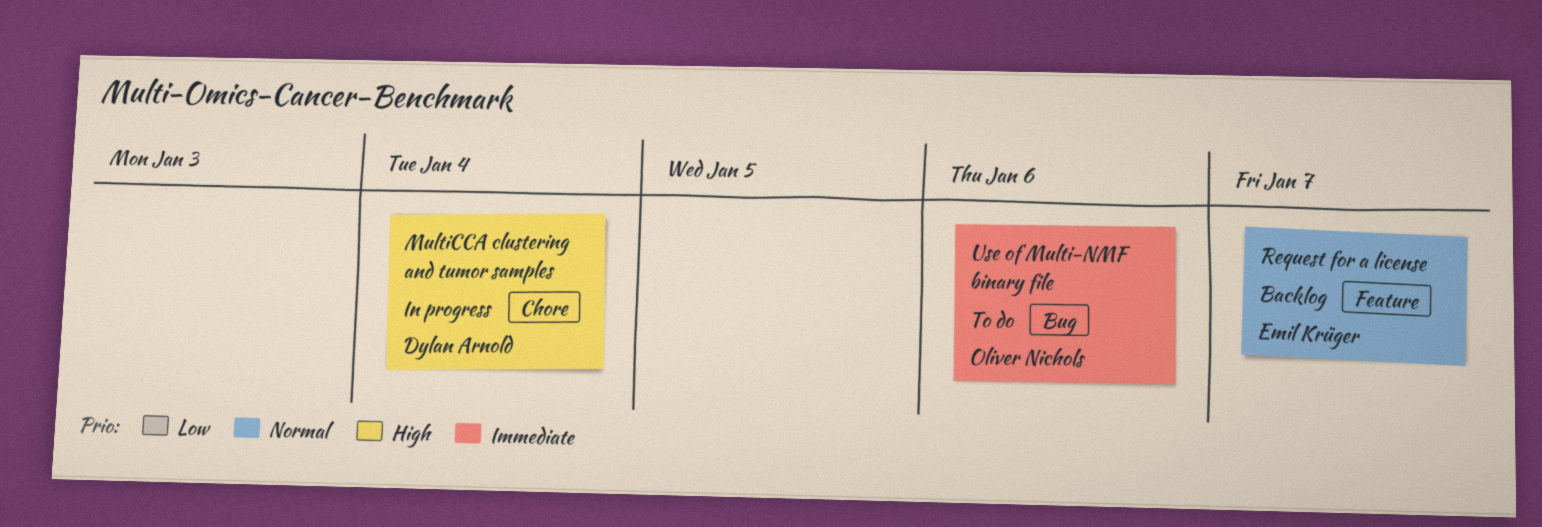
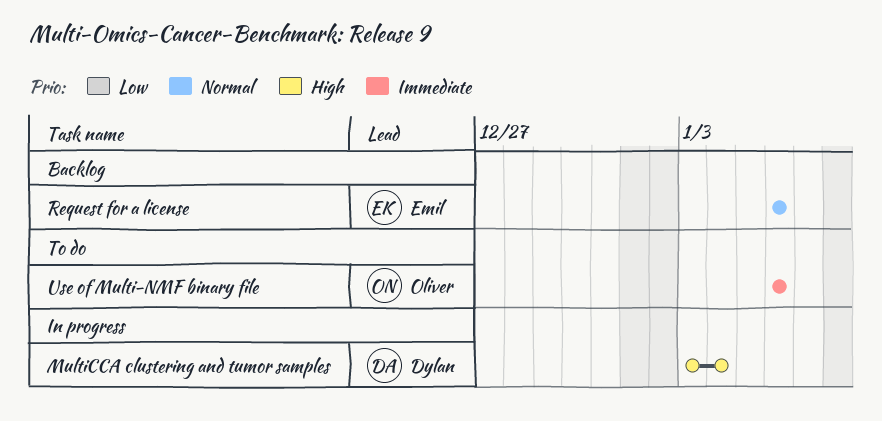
Request for a license, due: Jan 7 -> Jan 6

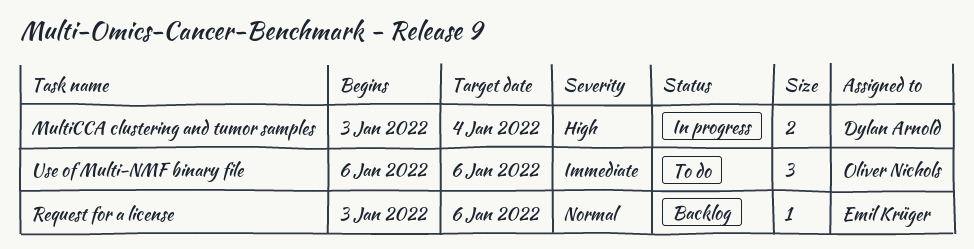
Request for a license, start: Jan 6 -> Jan 3

